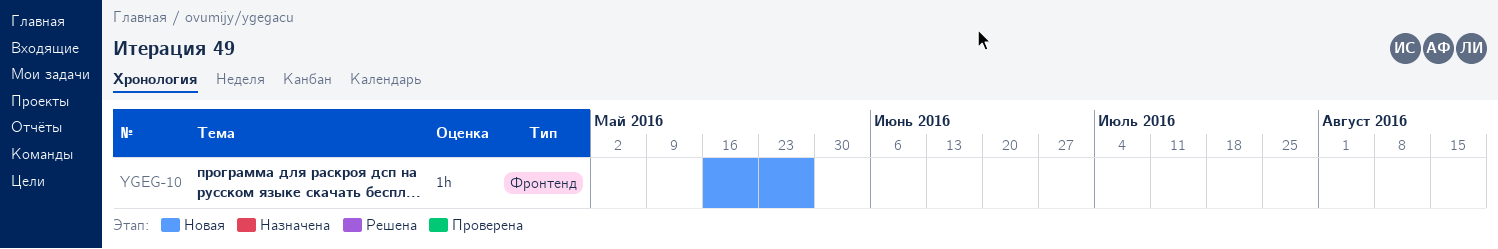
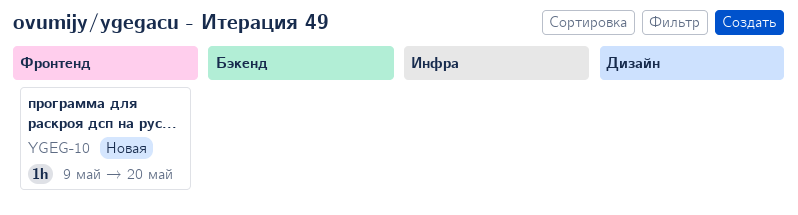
YGEG-10, start: May 16 -> May 9
YGEG-10, due: May 27 -> May 20

